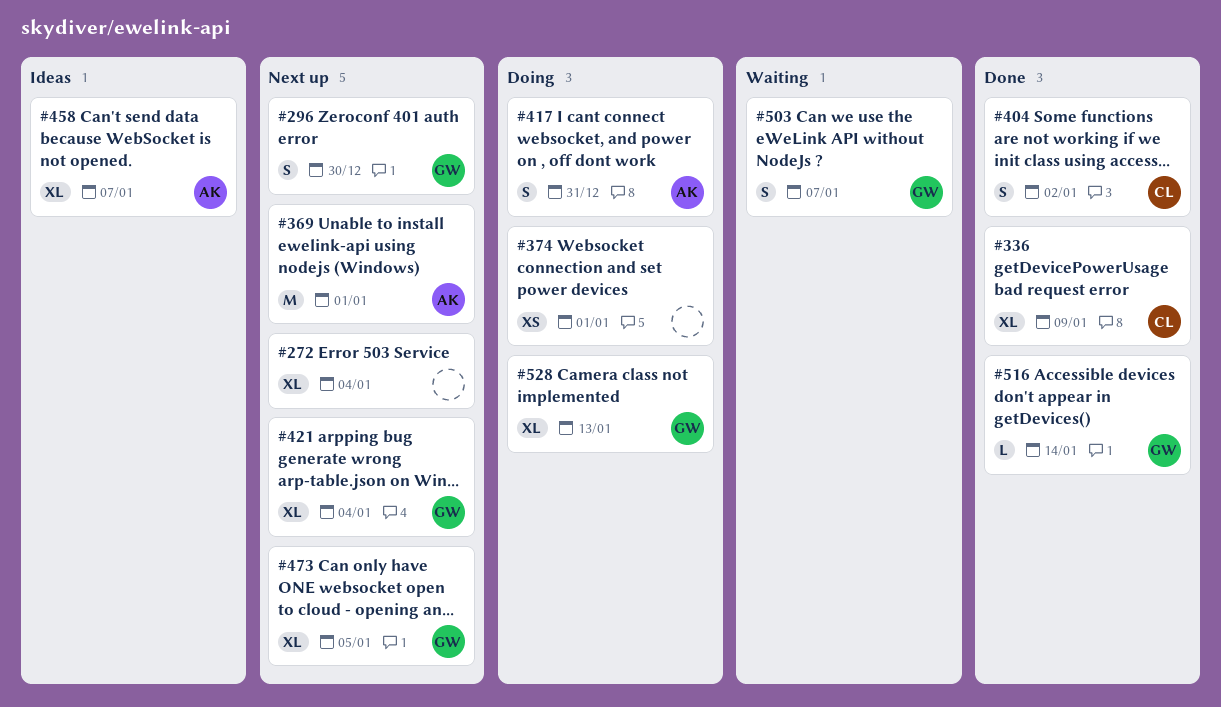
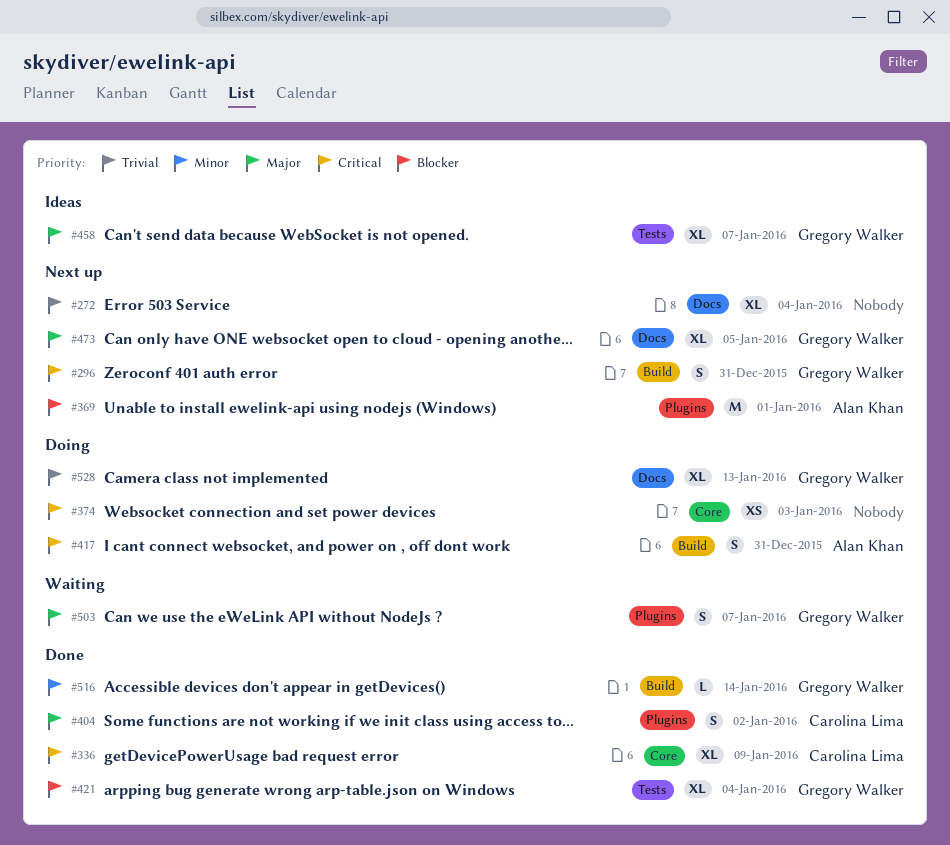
#296, due: Dec 30 -> Dec 31
#374, due: Jan 1 -> Jan 3
#421, status: Next up -> Done
#458, owner: Alan Khan -> Gregory Walker

